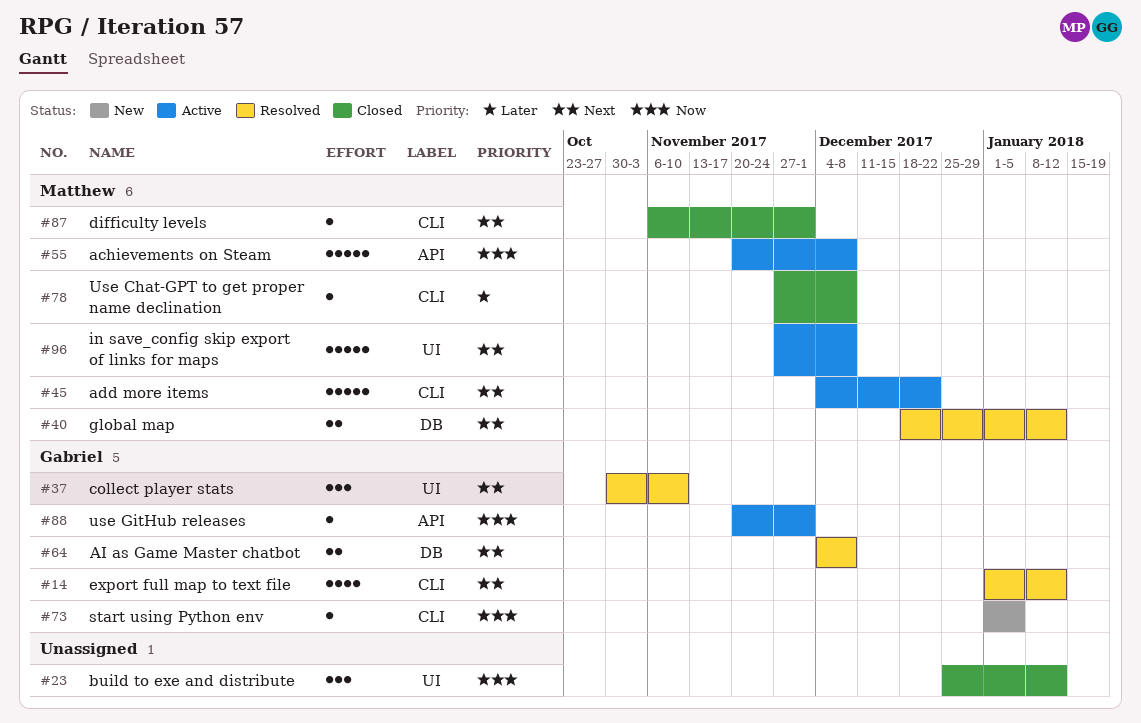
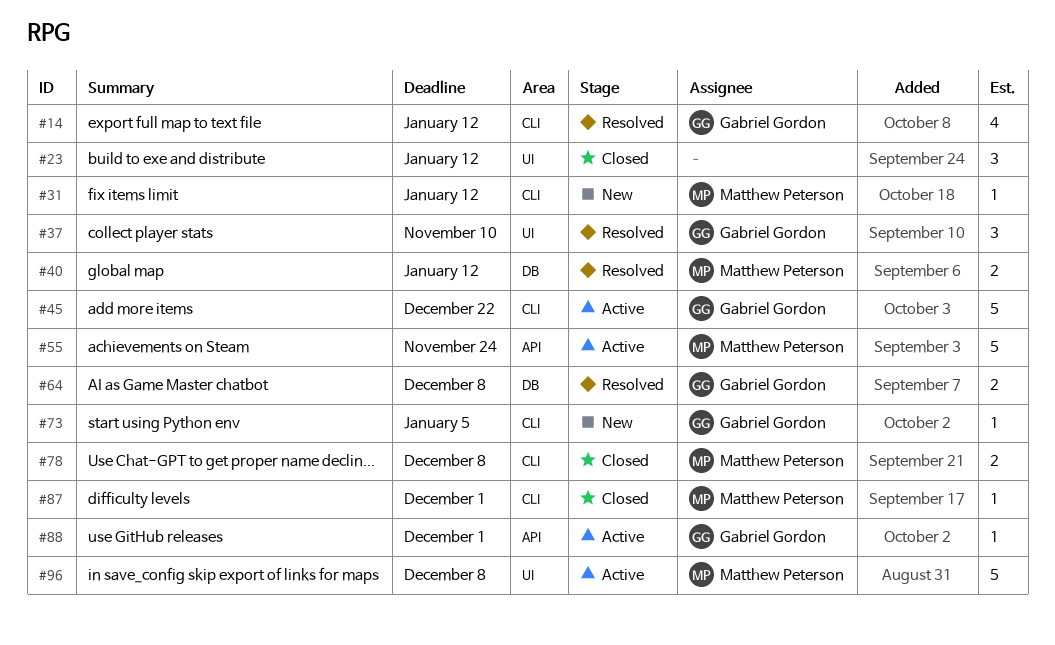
#31: none -> present
#45, owner: Matthew Peterson -> Gabriel Gordon
#55, due: Dec 8 -> Nov 24
#78, estimate: 1 -> 2

